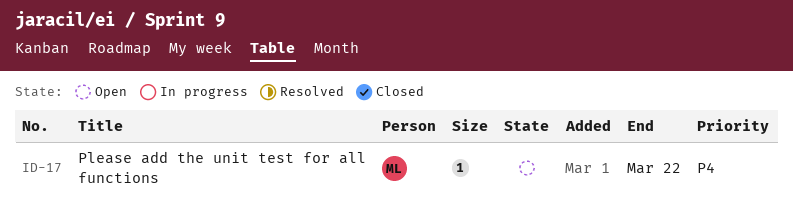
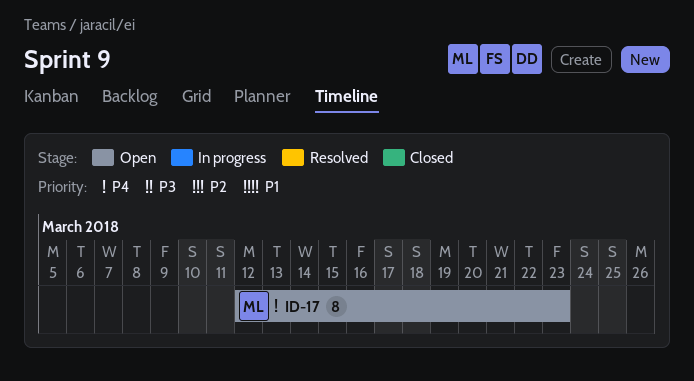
ID-17, estimate: 1 -> 8
ID-17, due: Mar 22 -> Mar 23

